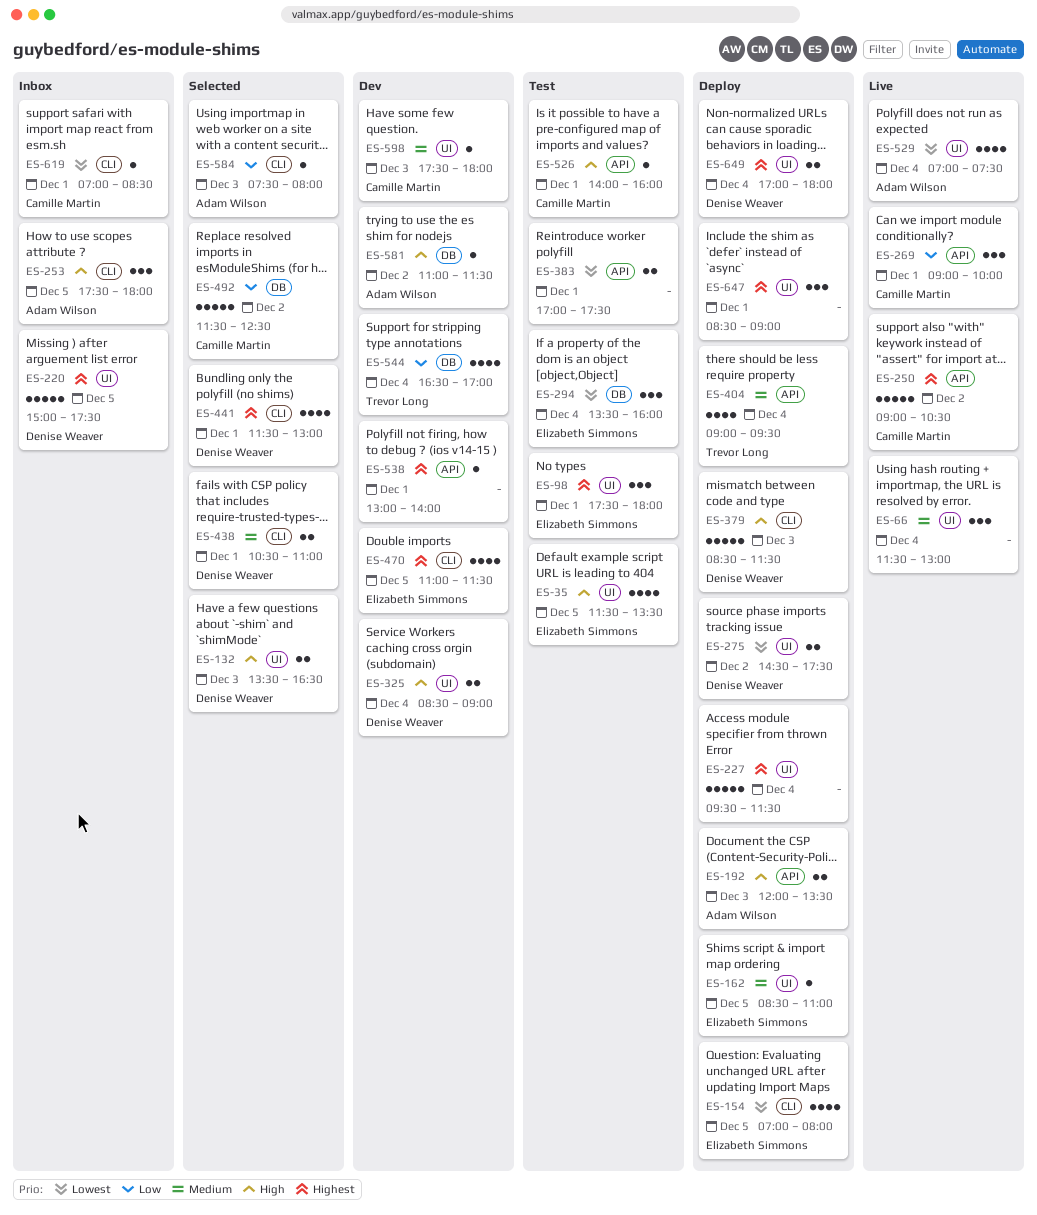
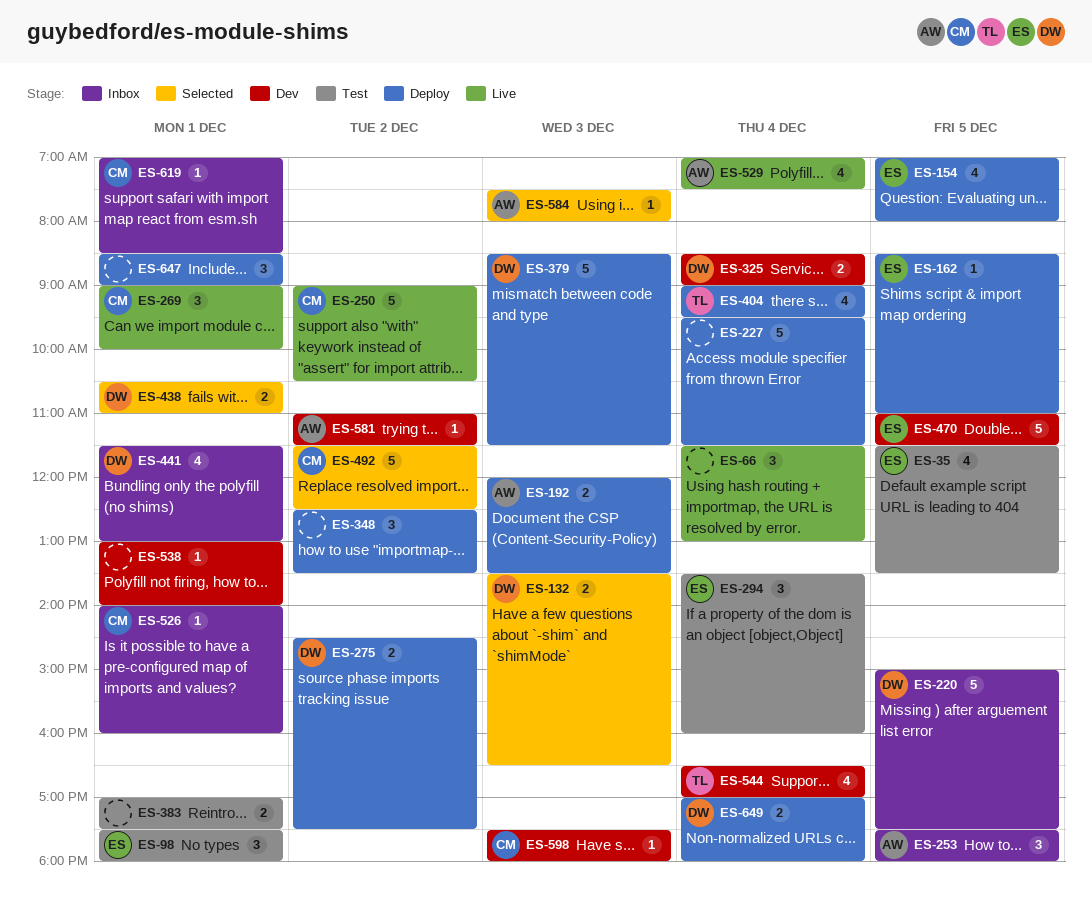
ES-348: none -> present
ES-441, status: Selected -> Inbox
ES-470, estimate: 4 -> 5
ES-526, status: Test -> Inbox

